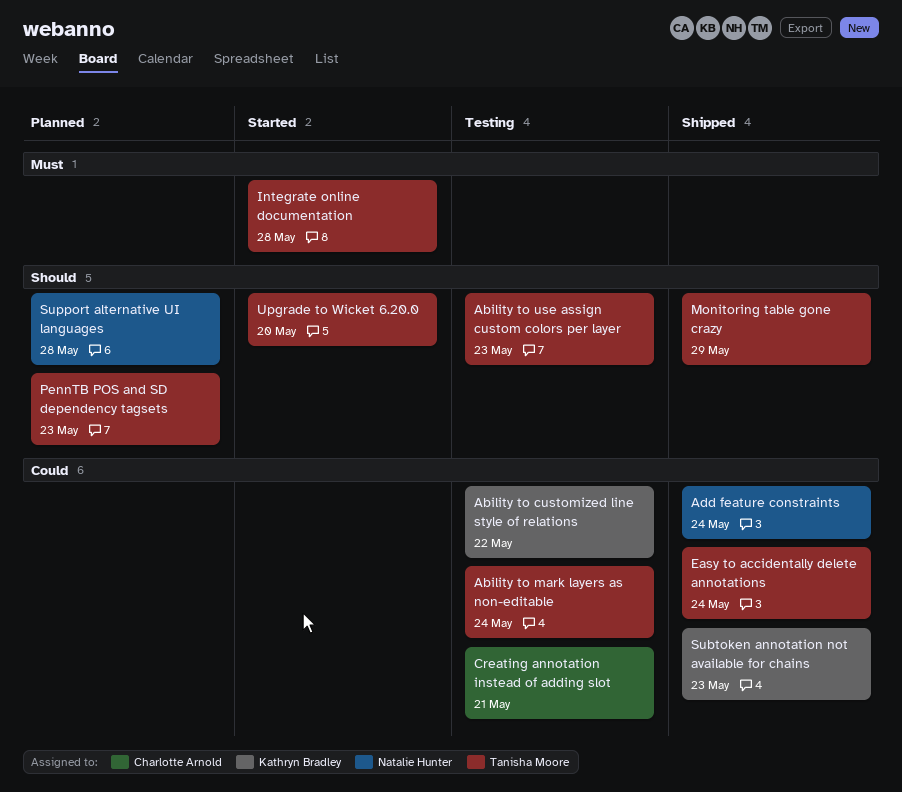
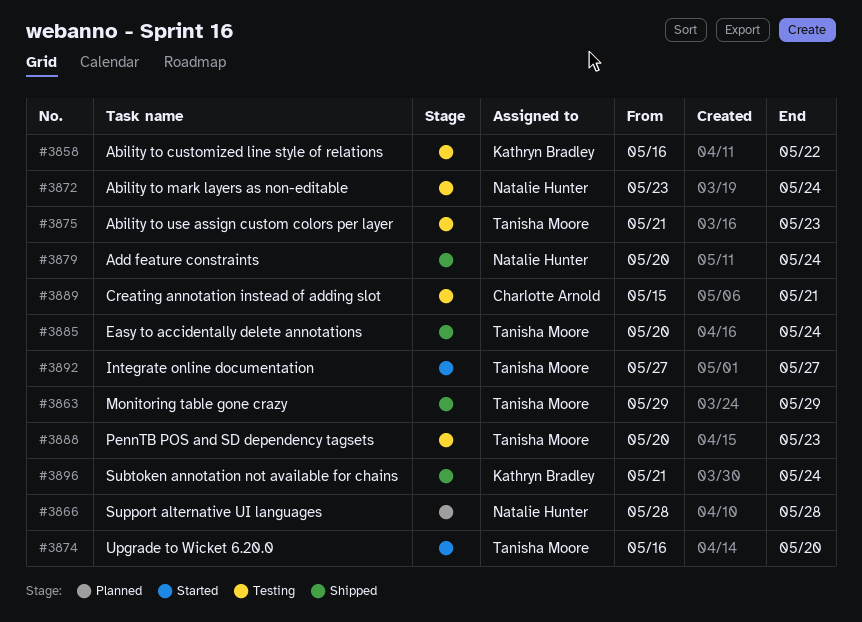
Ability to mark layers as non-editable, owner: Tanisha Moore -> Natalie Hunter
Integrate online documentation, due: May 28 -> May 27
PennTB POS and SD dependency tagsets, status: Planned -> Testing
Subtoken annotation not available for chains, due: May 23 -> May 24

